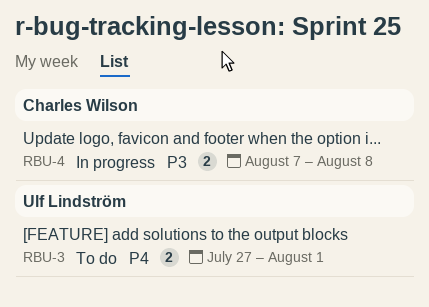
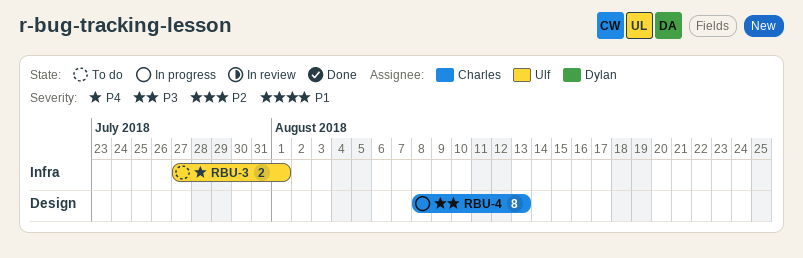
RBU-4, estimate: 2 -> 8
RBU-4, start: Aug 7 -> Aug 8
RBU-4, due: Aug 8 -> Aug 13

